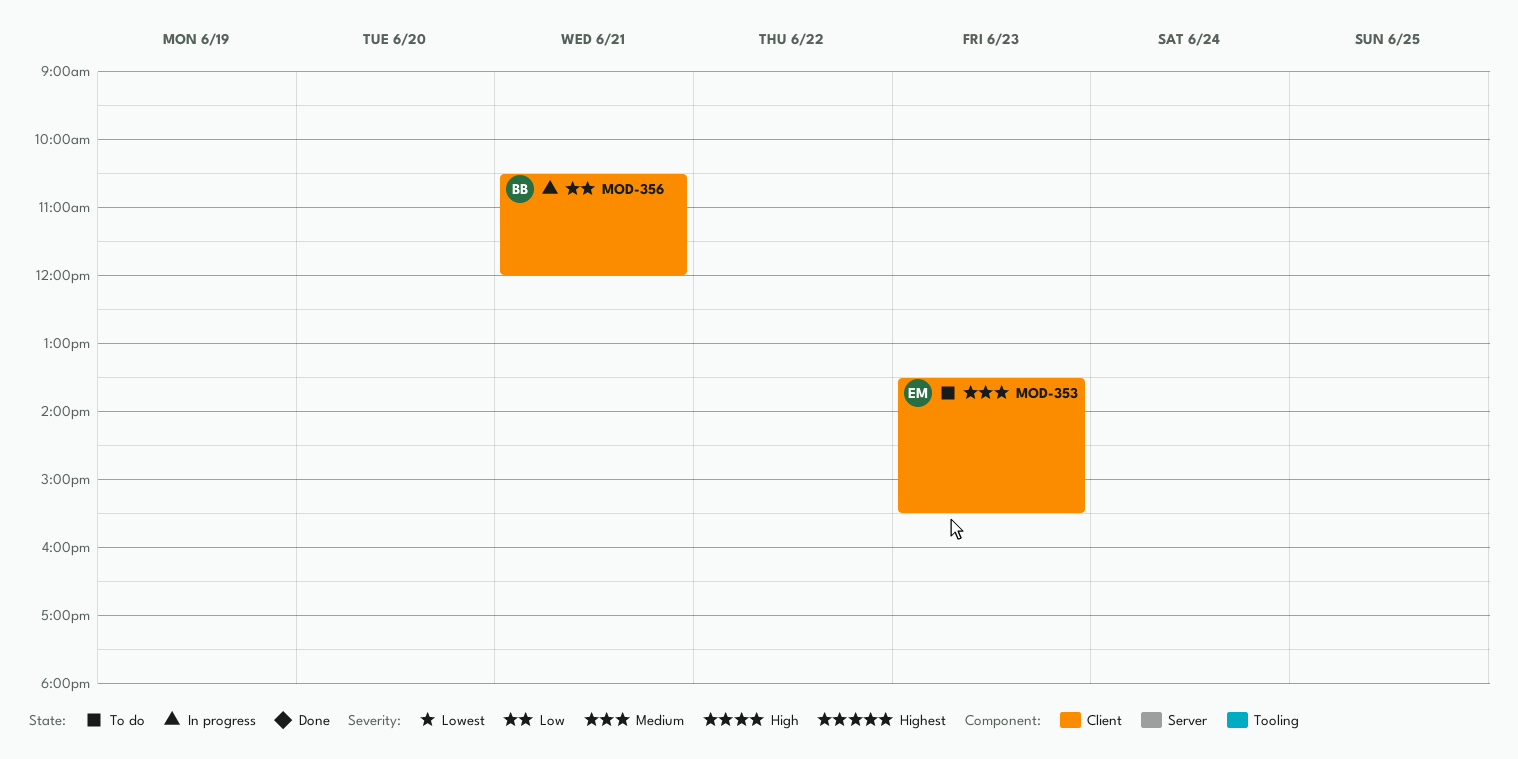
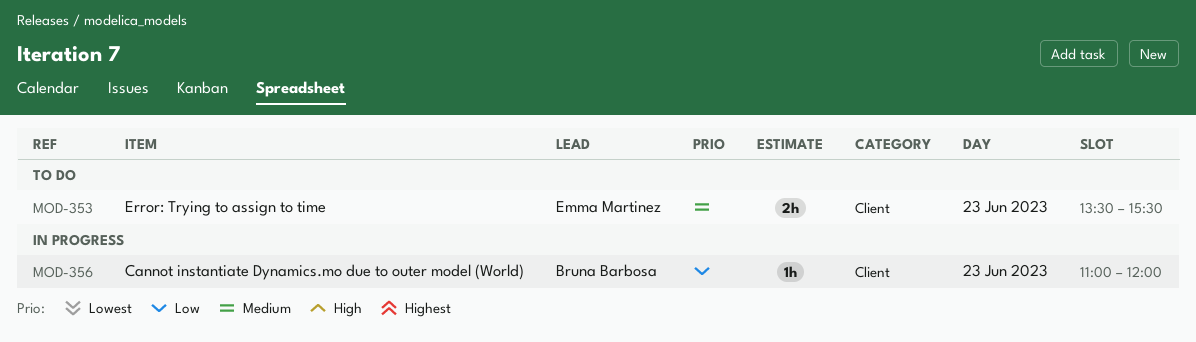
MOD-356, day: Jun 21 -> Jun 23
MOD-356, begins: 10:30 -> 11:00

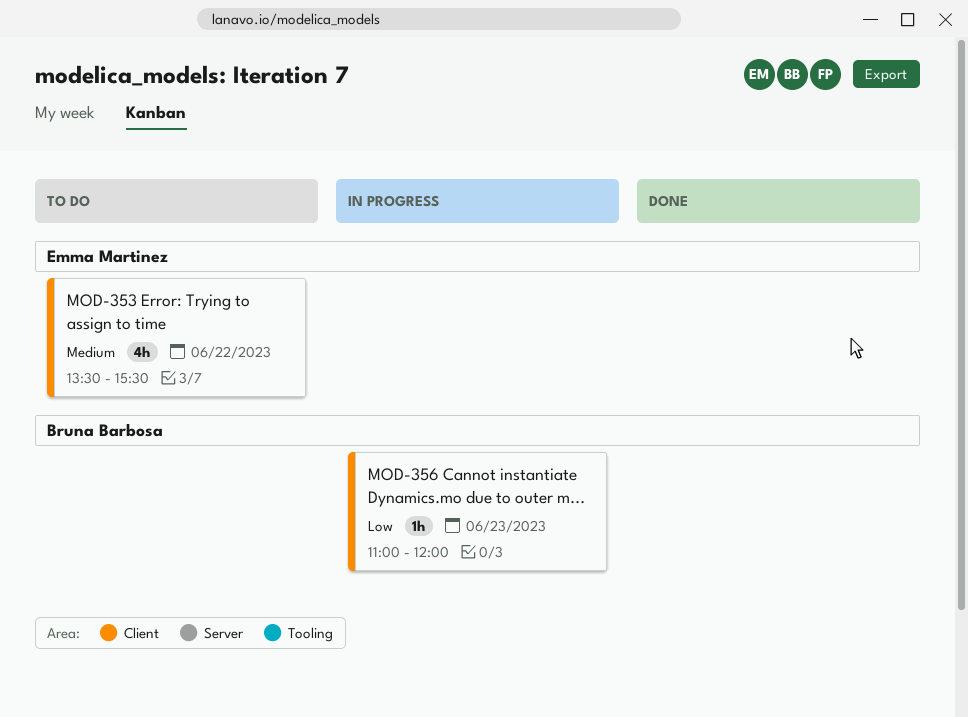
MOD-353, estimate: 2h -> 4h
MOD-353, day: Jun 23 -> Jun 22

